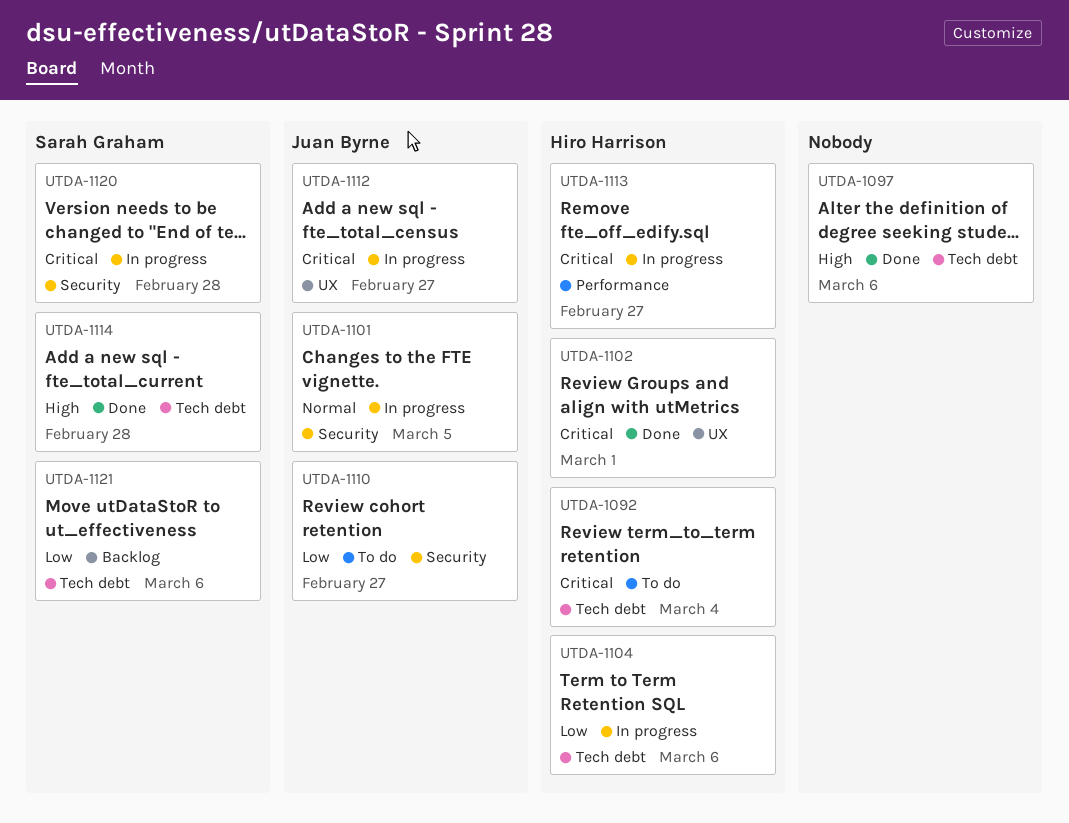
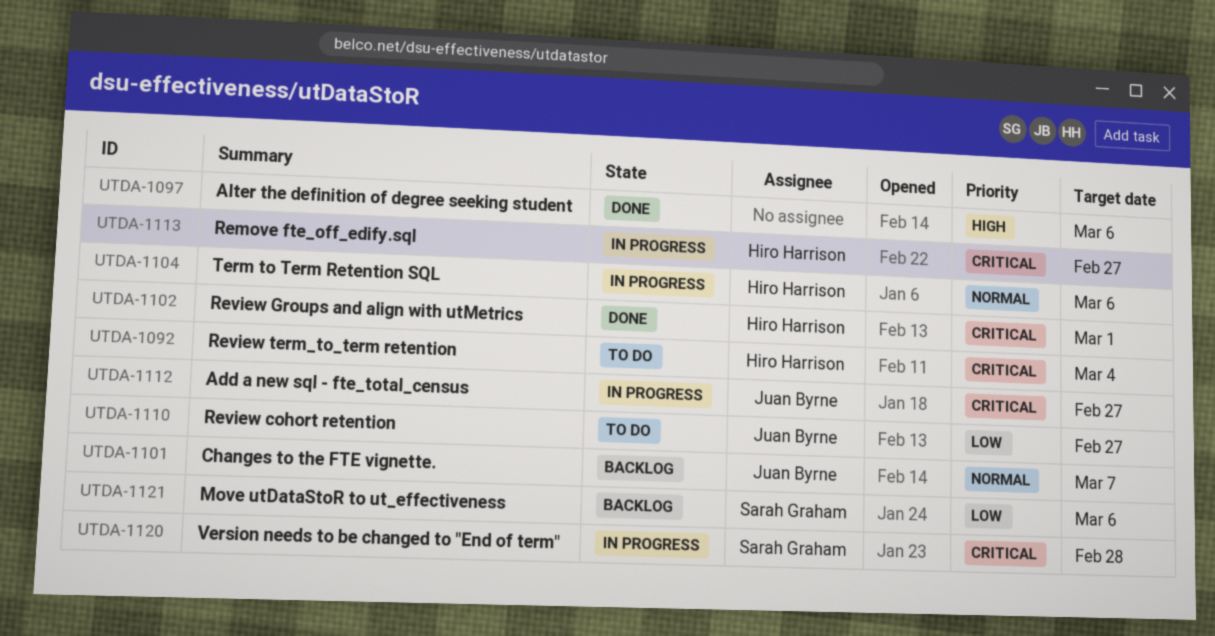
UTDA-1101, status: In progress -> Backlog
UTDA-1101, due: Mar 5 -> Mar 7
UTDA-1104, priority: Low -> Normal
UTDA-1114: present -> none

